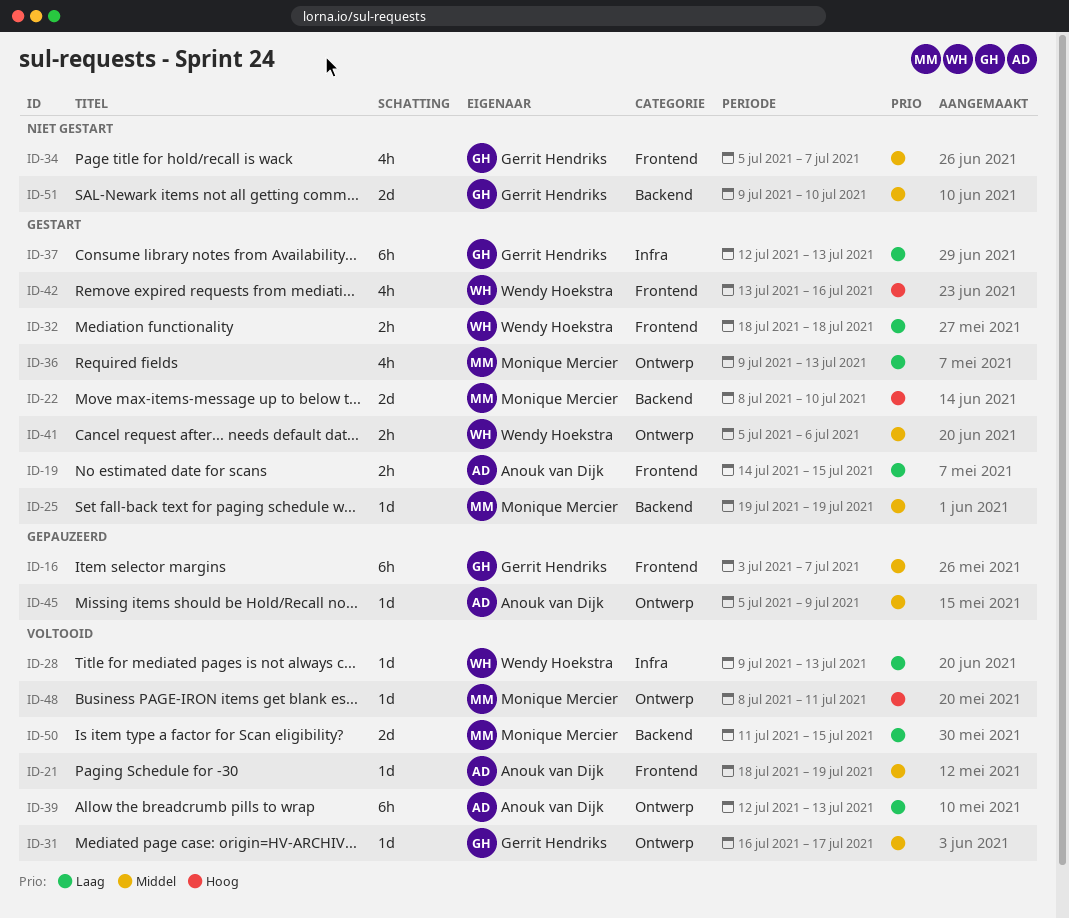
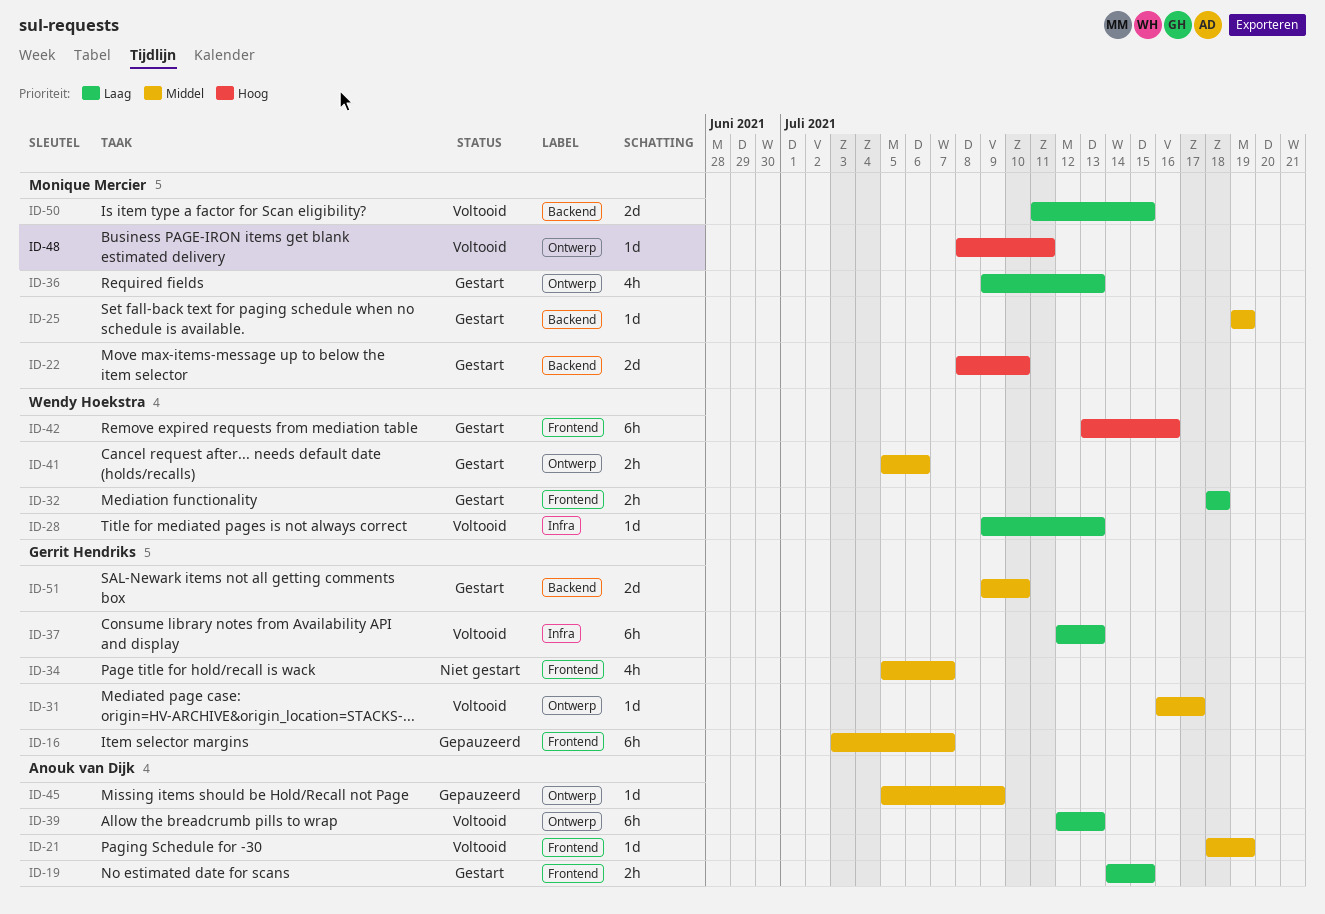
ID-37, status: Gestart -> Voltooid
ID-42, estimate: 4h -> 6h
ID-51, status: Niet gestart -> Gestart

